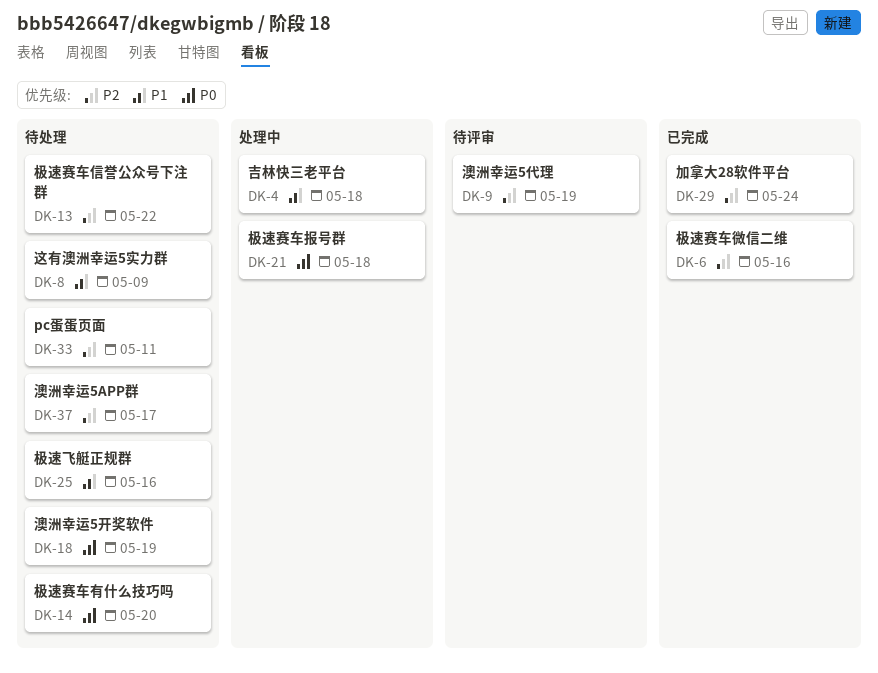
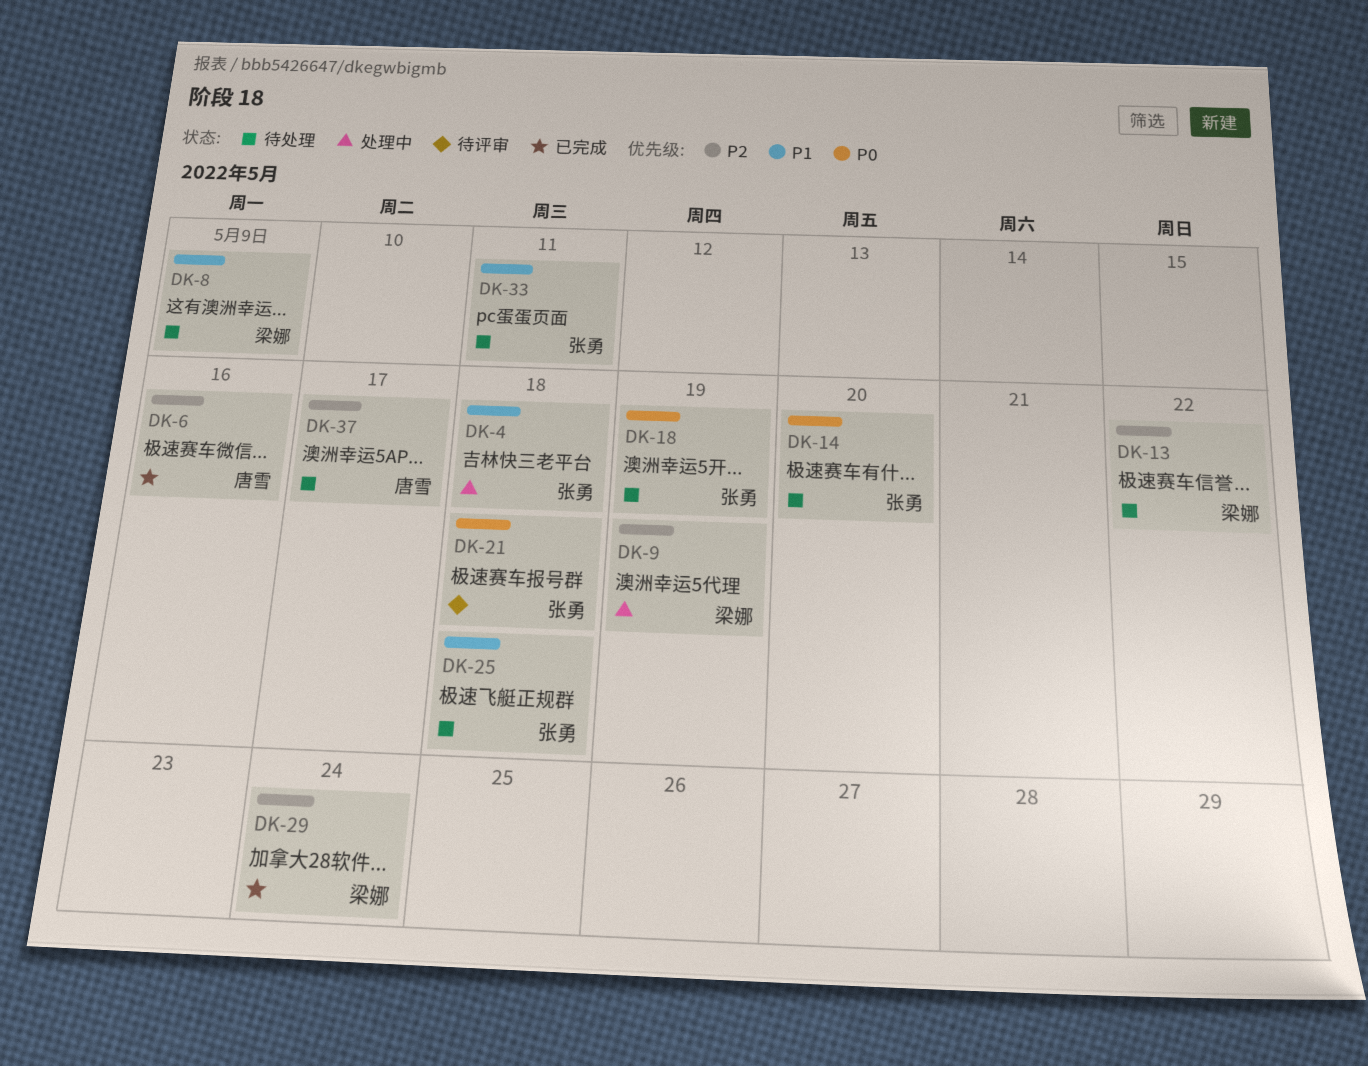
DK-9, status: 待评审 -> 处理中
DK-21, status: 处理中 -> 待评审
DK-25, due: May 16 -> May 18
DK-33, priority: P2 -> P1

